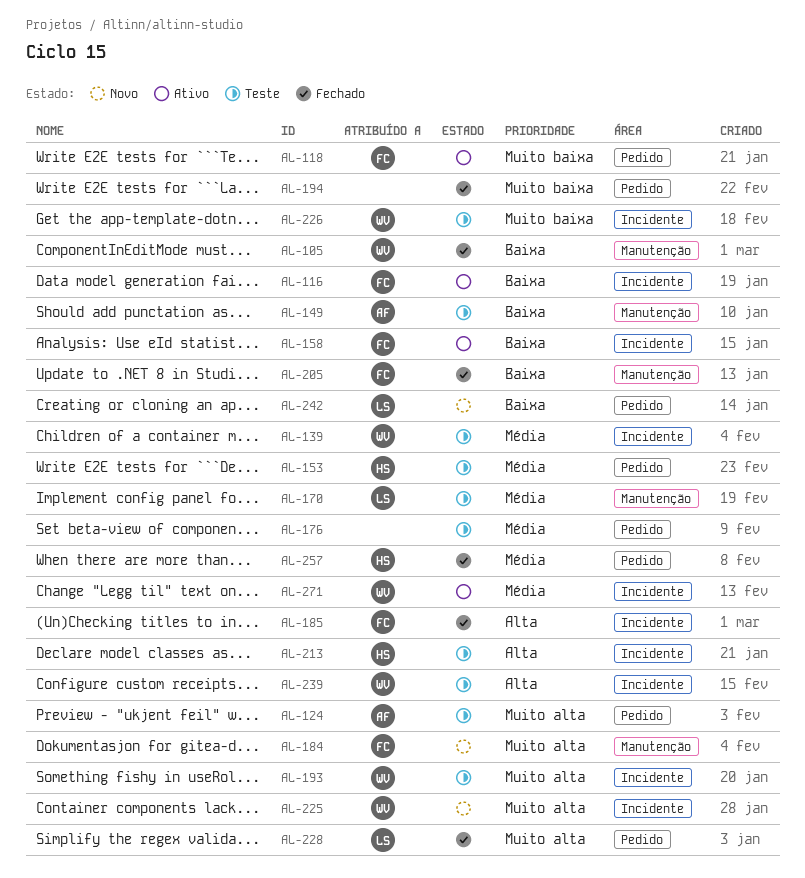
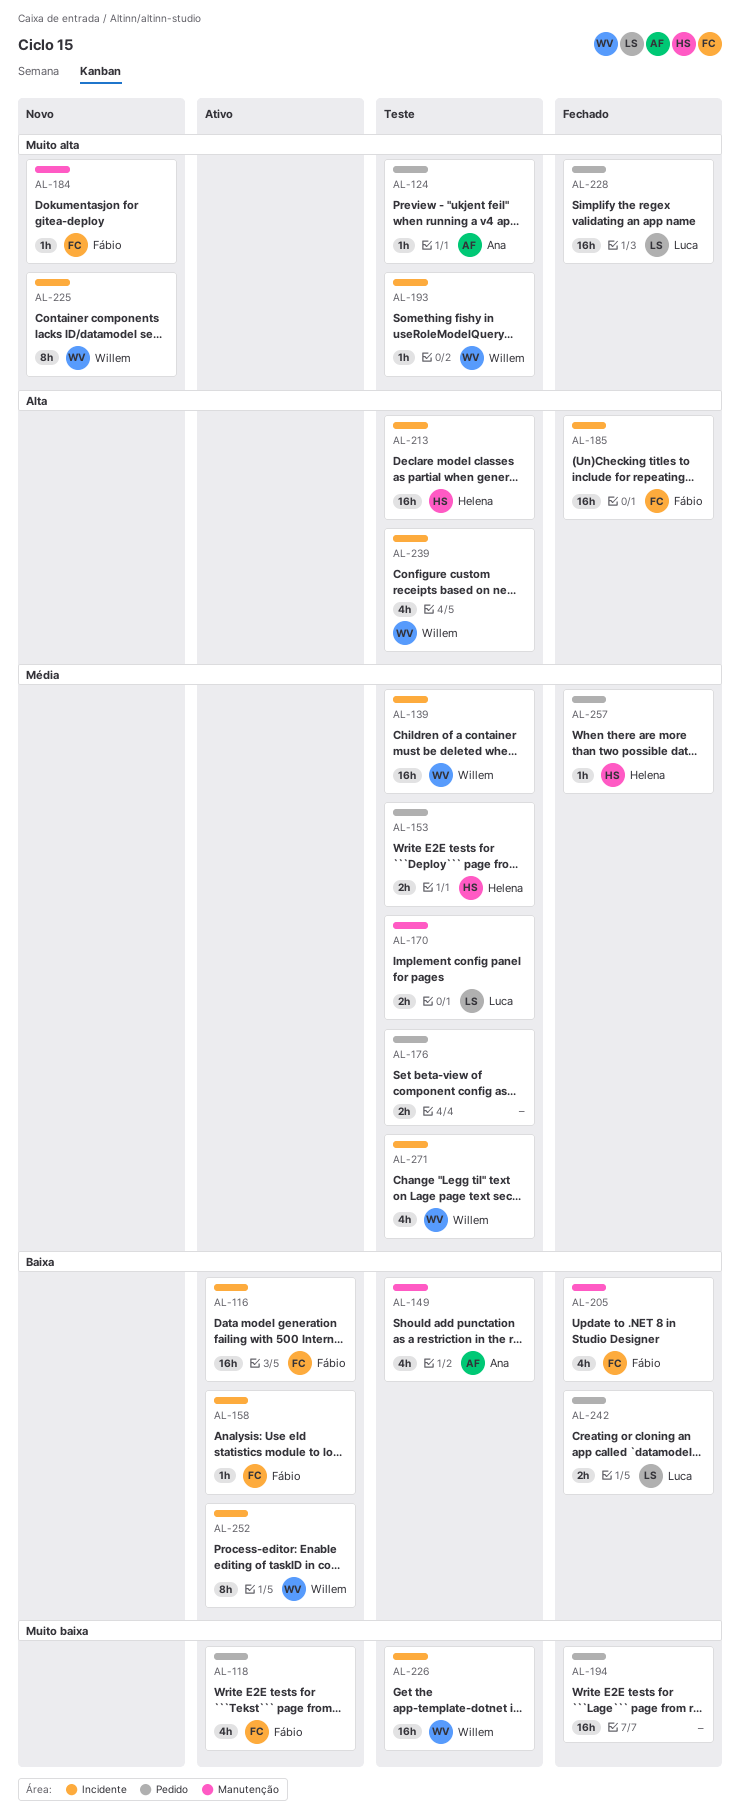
AL-105: present -> none
AL-242, status: Novo -> Fechado
AL-252: none -> present
AL-271, status: Ativo -> Teste

